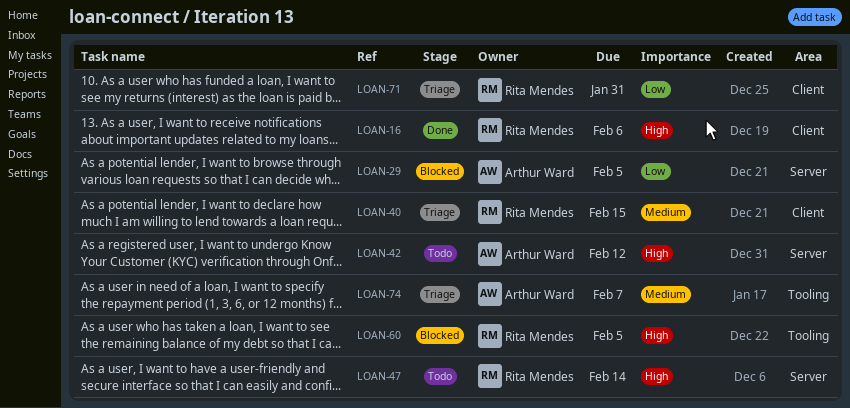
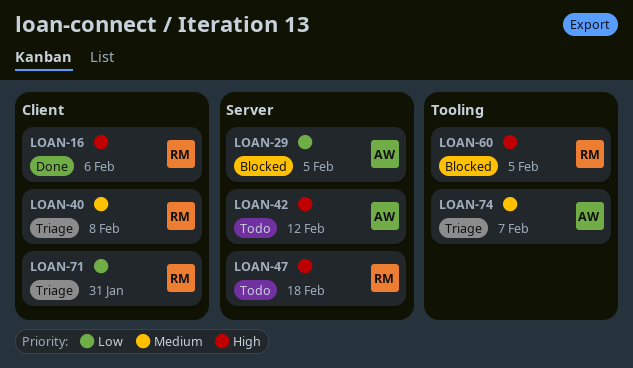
LOAN-40, due: Feb 15 -> Feb 8
LOAN-47, due: Feb 14 -> Feb 18

